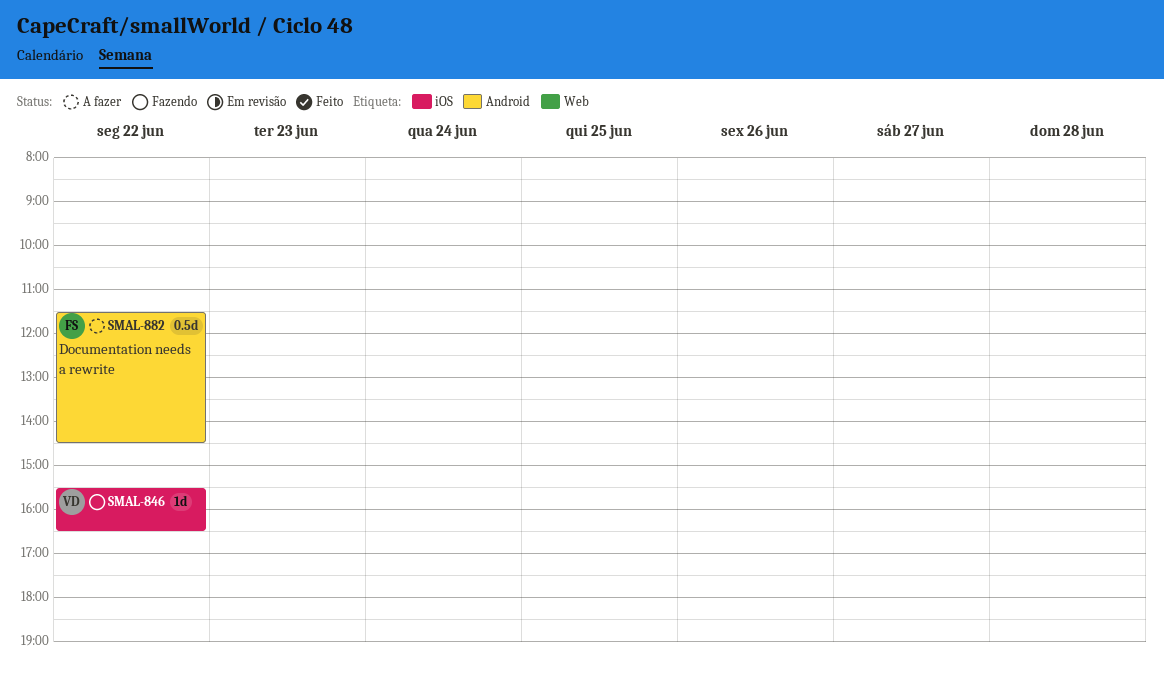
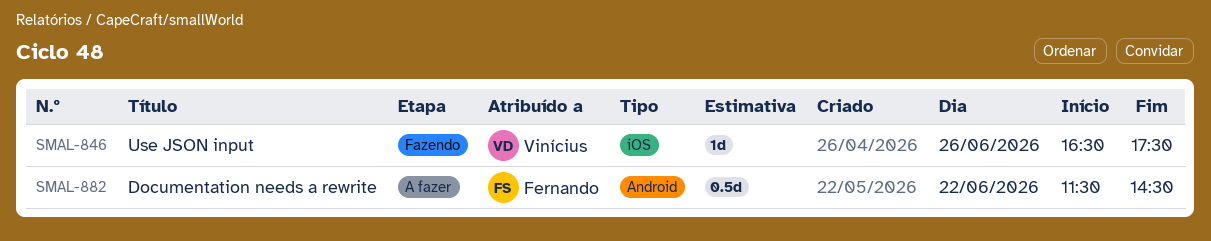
SMAL-846, day: Jun 22 -> Jun 26
SMAL-846, begins: 15:30 -> 16:30
SMAL-846, ends: 16:30 -> 17:30

